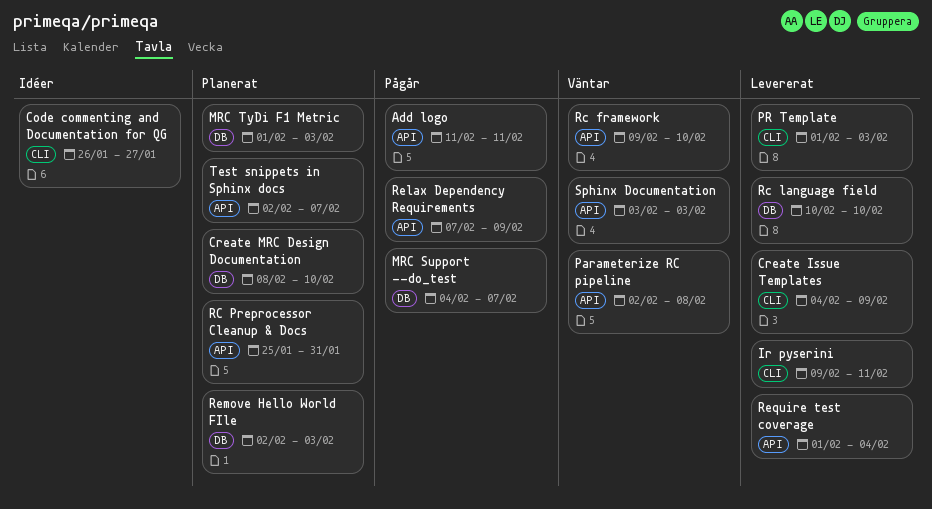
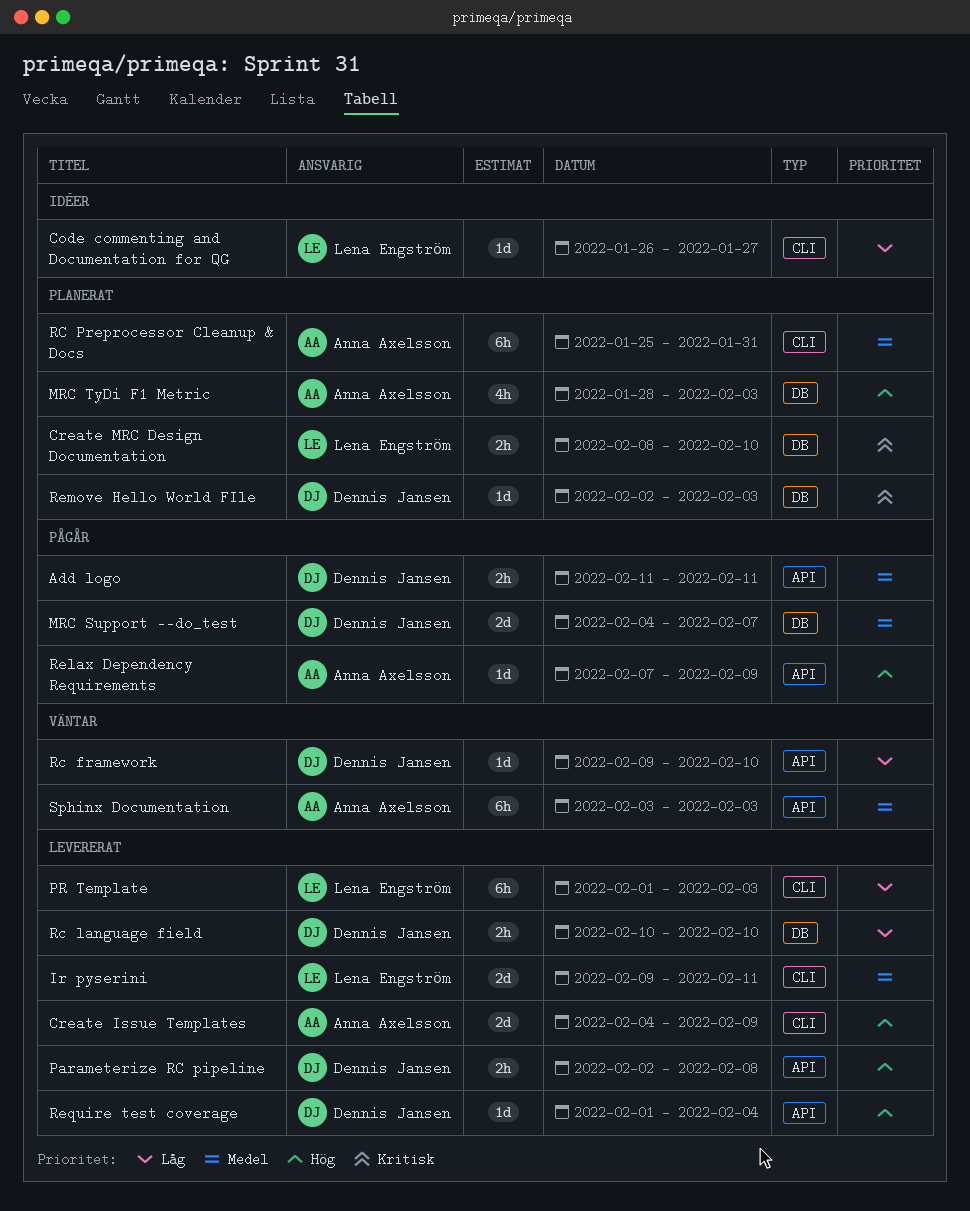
MRC TyDi F1 Metric, start: Feb 1 -> Jan 28
Parameterize RC pipeline, status: Väntar -> Levererat
RC Preprocessor Cleanup & Docs, label: API -> CLI
Test snippets in Sphinx docs: present -> none

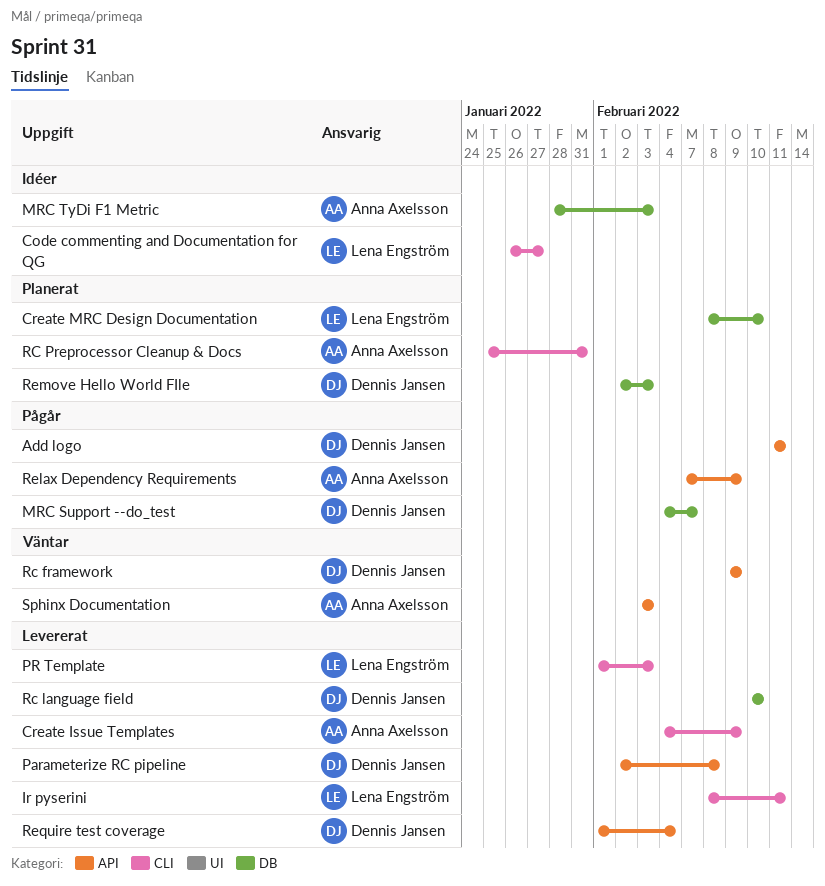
Ir pyserini, start: Feb 9 -> Feb 8
MRC TyDi F1 Metric, status: Planerat -> Idéer
Rc framework, due: Feb 10 -> Feb 9

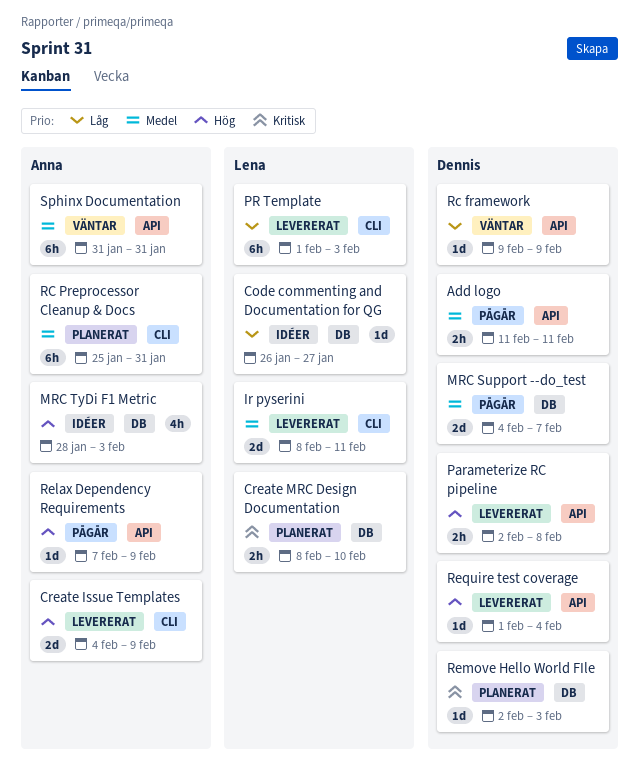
Code commenting and Documentation for QG, label: CLI -> DB
Rc language field: present -> none
Sphinx Documentation, start: Feb 3 -> Jan 31
Sphinx Documentation, due: Feb 3 -> Jan 31

